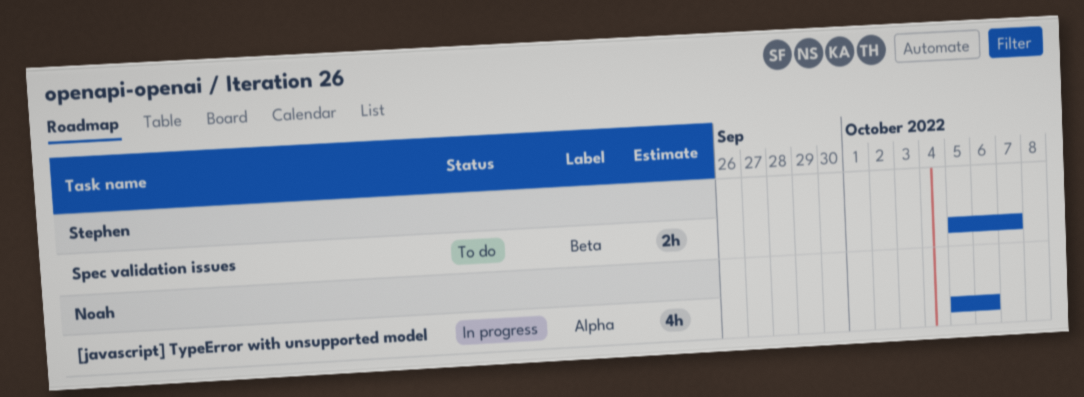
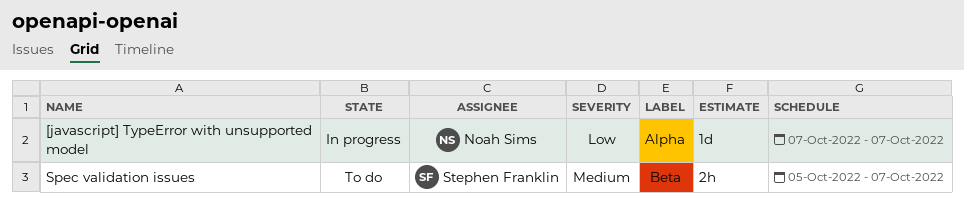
[javascript] TypeError with unsupported model, estimate: 4h -> 1d
[javascript] TypeError with unsupported model, start: Oct 5 -> Oct 7
[javascript] TypeError with unsupported model, due: Oct 6 -> Oct 7

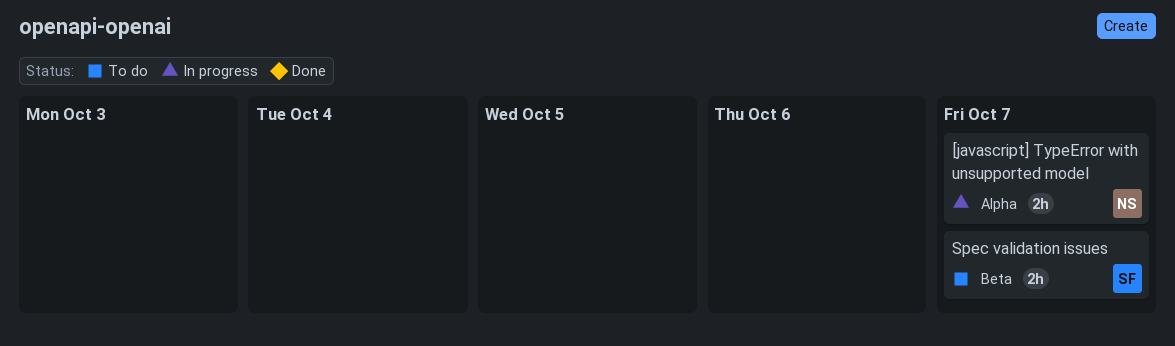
[javascript] TypeError with unsupported model, estimate: 1d -> 2h

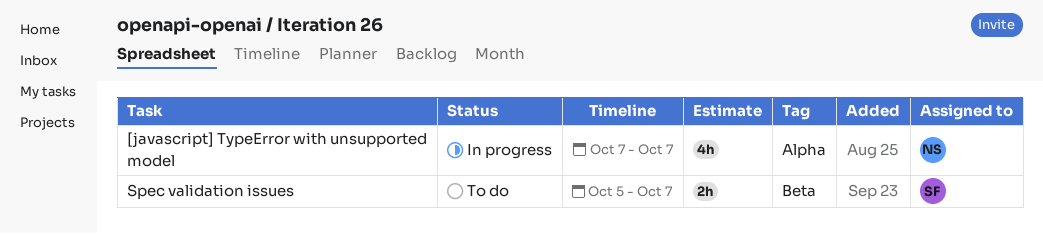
[javascript] TypeError with unsupported model, estimate: 2h -> 4h

